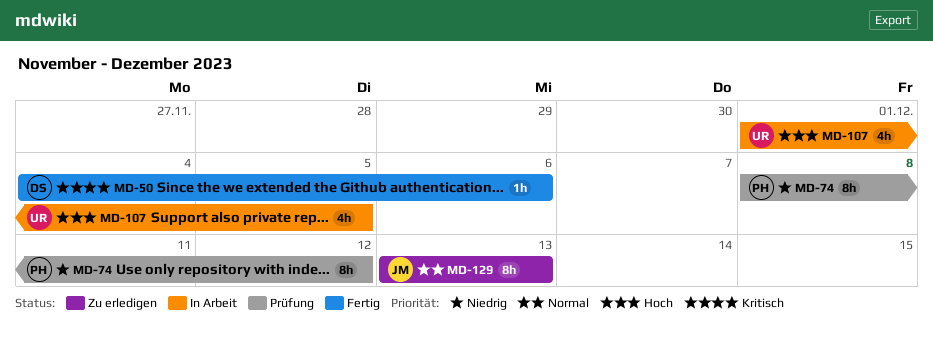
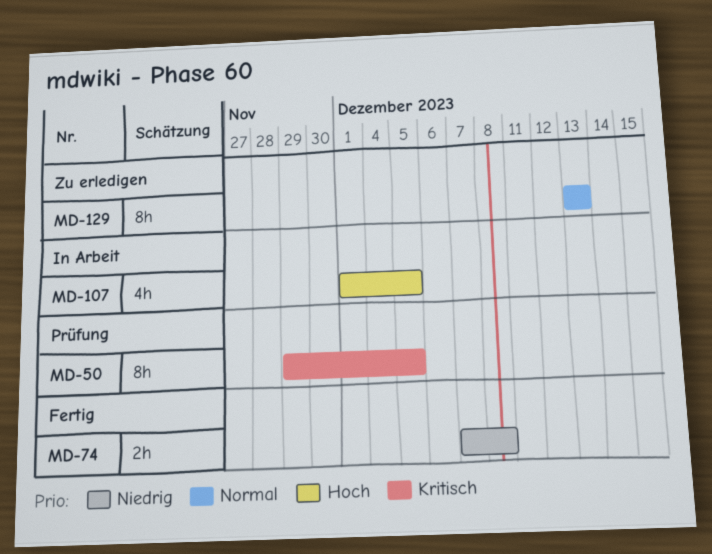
MD-50, status: Fertig -> Prüfung
MD-50, estimate: 1h -> 8h
MD-50, start: Dec 4 -> Nov 29
MD-50, due: Dec 6 -> Dec 5
MD-74, status: Prüfung -> Fertig
MD-74, estimate: 8h -> 2h
MD-74, start: Dec 8 -> Dec 7
MD-74, due: Dec 12 -> Dec 8

